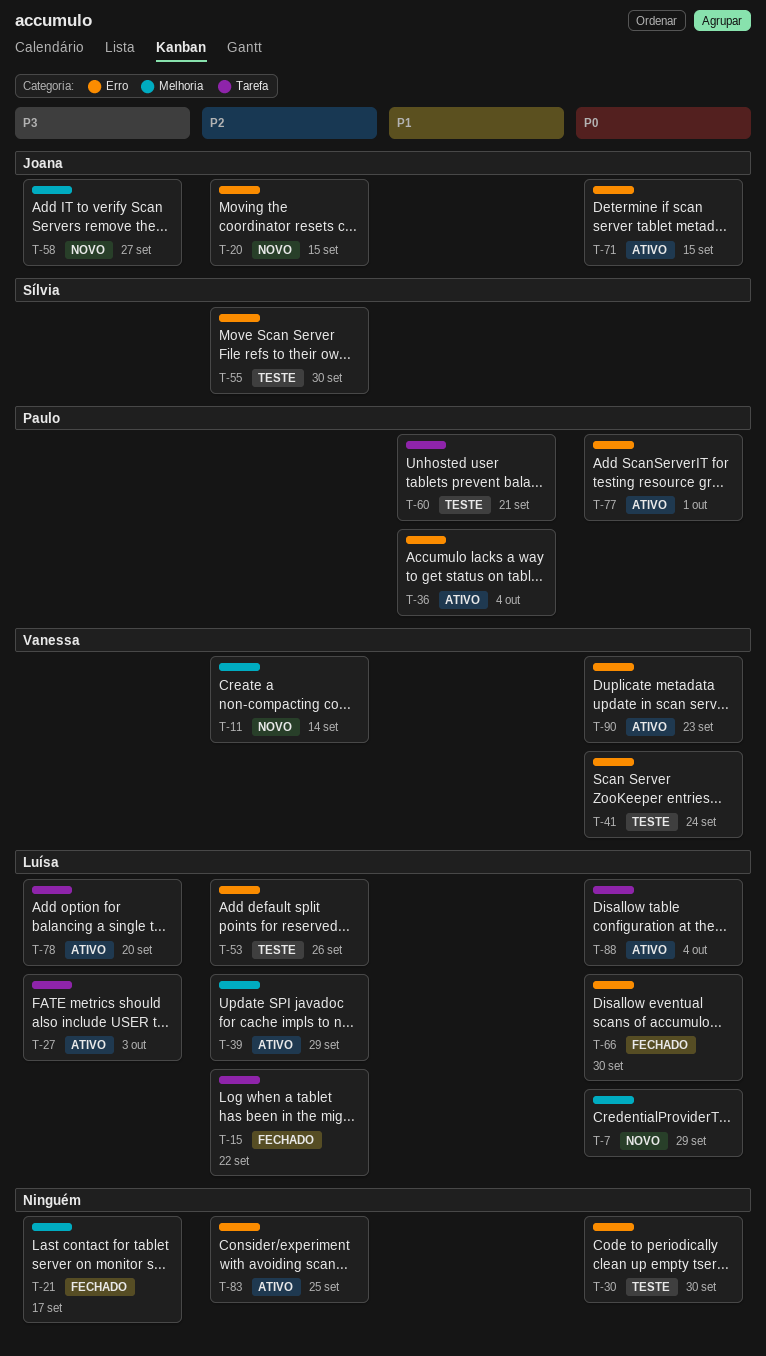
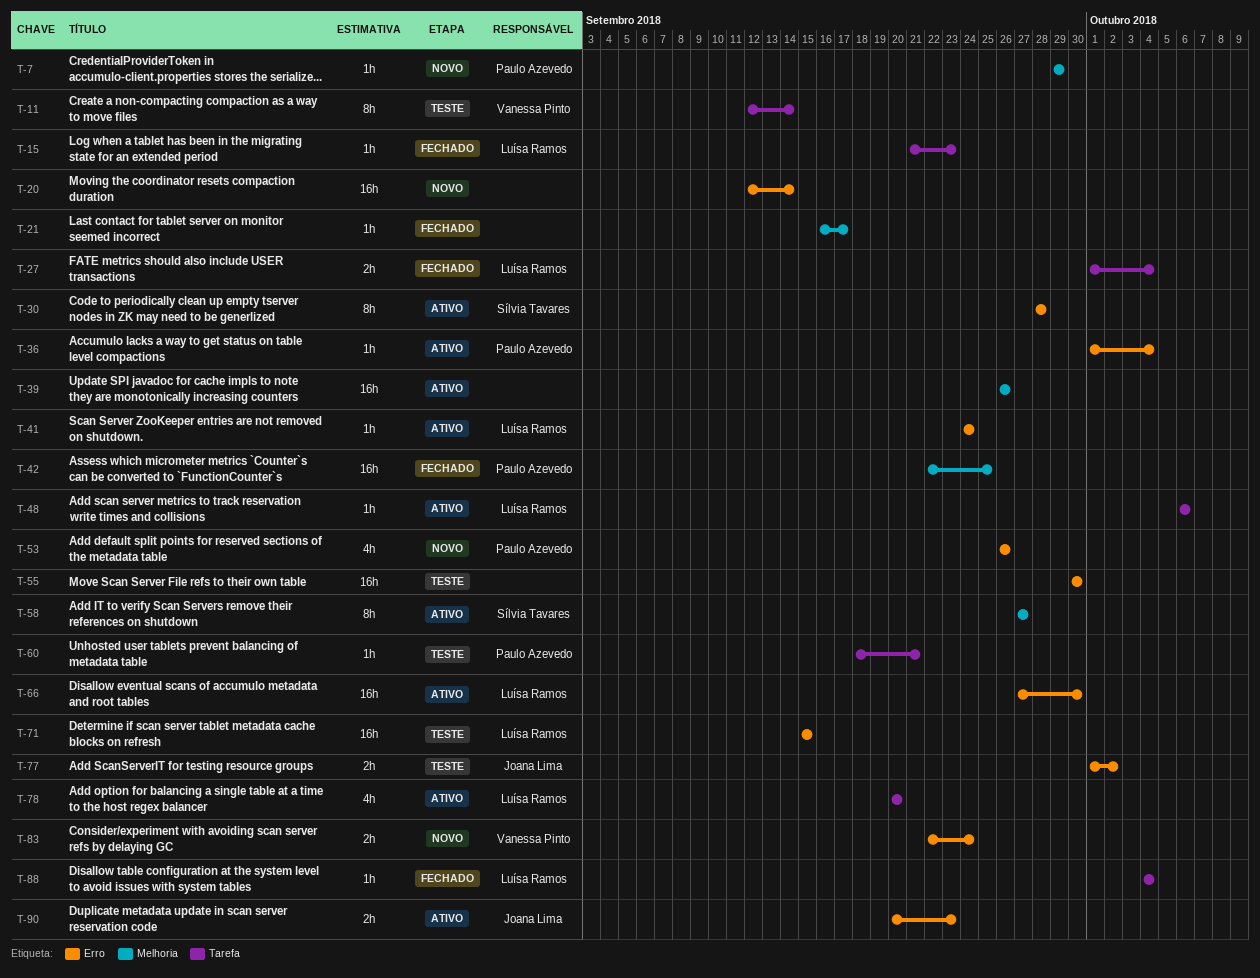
T-7, owner: Luísa Ramos -> Paulo Azevedo
T-11, status: Novo -> Teste
T-11, label: Melhoria -> Tarefa
T-15, due: Sep 22 -> Sep 23
T-20, owner: Joana Lima -> none
T-20, due: Sep 15 -> Sep 14
T-27, status: Ativo -> Fechado
T-27, due: Oct 3 -> Oct 4
T-30, status: Teste -> Ativo
T-30, owner: none -> Sílvia Tavares
T-30, due: Sep 30 -> Sep 28
T-39, owner: Luísa Ramos -> none
T-39, due: Sep 29 -> Sep 26
T-41, status: Teste -> Ativo
T-41, owner: Vanessa Pinto -> Luísa Ramos
T-42: none -> present
T-48: none -> present
T-53, status: Teste -> Novo
T-53, owner: Luísa Ramos -> Paulo Azevedo
T-55, owner: Sílvia Tavares -> none
T-58, status: Novo -> Ativo
T-58, owner: Joana Lima -> Sílvia Tavares
T-66, status: Fechado -> Ativo
T-71, status: Ativo -> Teste
T-71, owner: Joana Lima -> Luísa Ramos
T-77, status: Ativo -> Teste
T-77, owner: Paulo Azevedo -> Joana Lima
T-77, due: Oct 1 -> Oct 2
T-83, status: Ativo -> Novo
T-83, owner: none -> Vanessa Pinto
T-83, due: Sep 25 -> Sep 24
T-88, status: Ativo -> Fechado
T-90, owner: Vanessa Pinto -> Joana Lima

